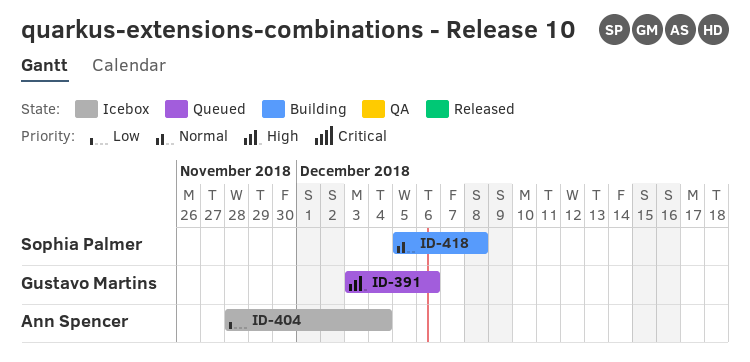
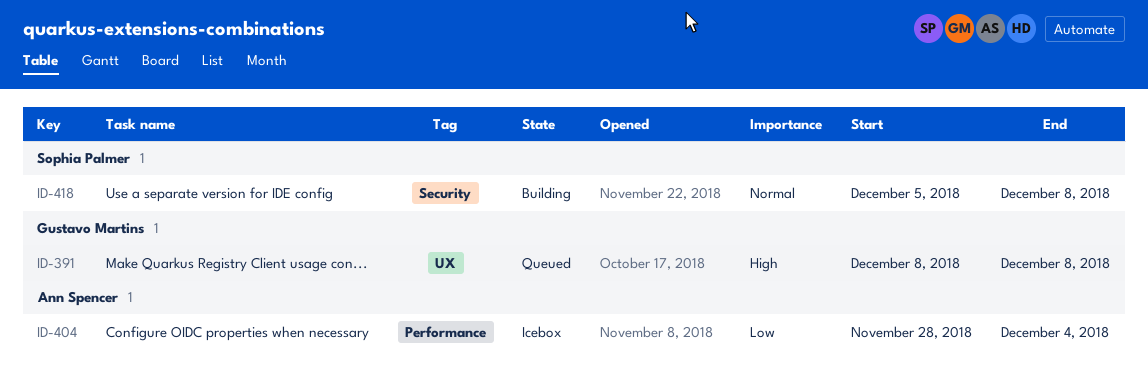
ID-391, start: Dec 3 -> Dec 8
ID-391, due: Dec 6 -> Dec 8

